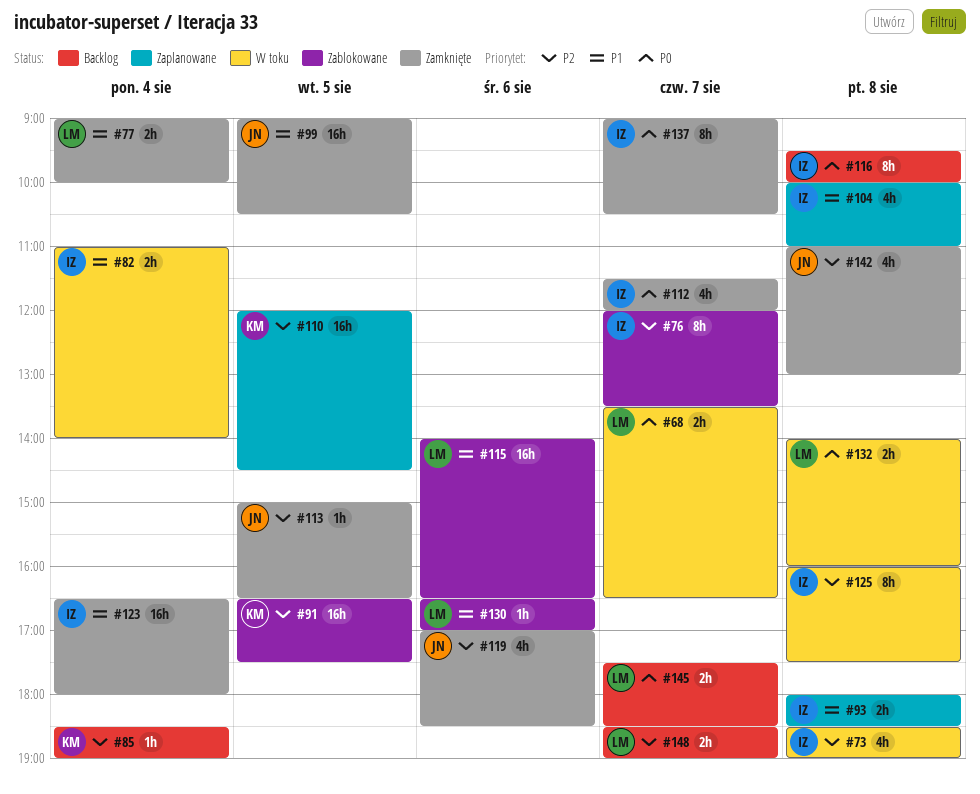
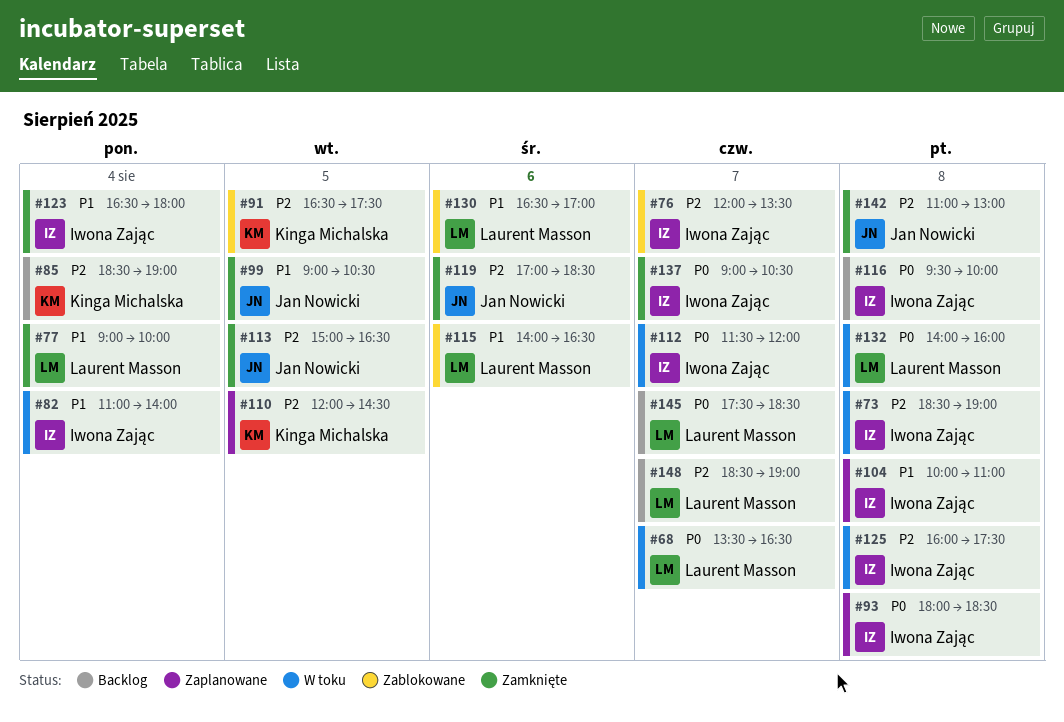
#93, priority: P1 -> P0
#112, status: Zamknięte -> W toku

